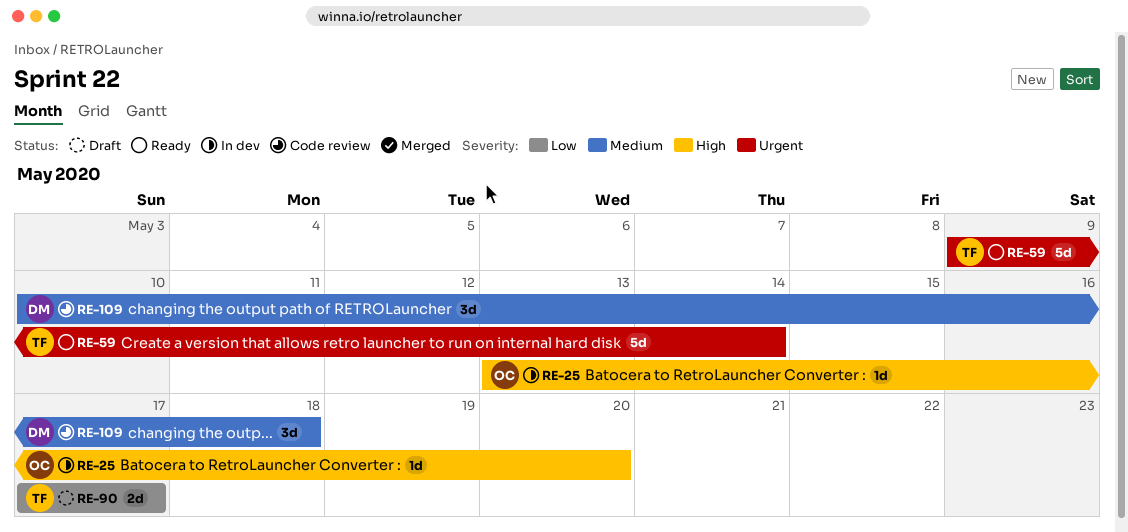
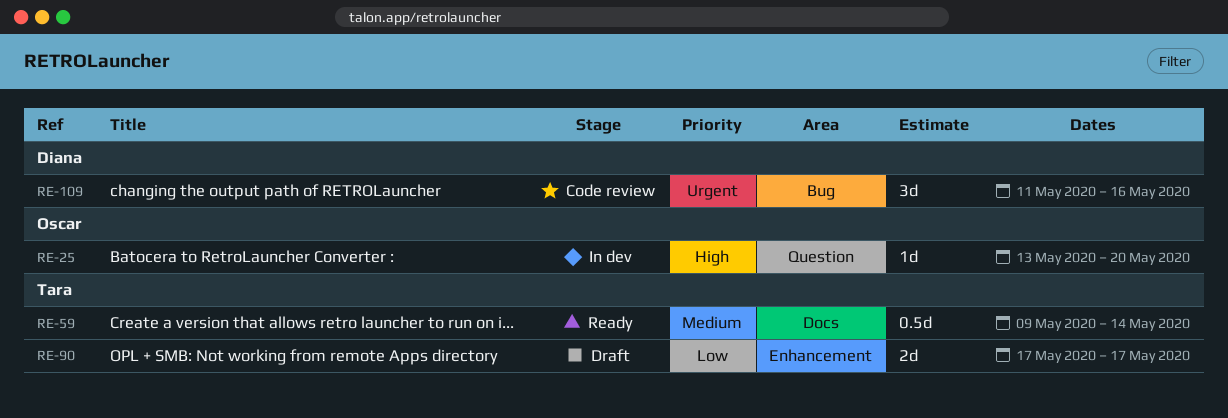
RE-59, priority: Urgent -> Medium
RE-59, estimate: 5d -> 0.5d
RE-109, priority: Medium -> Urgent
RE-109, start: May 10 -> May 11
RE-109, due: May 18 -> May 16

